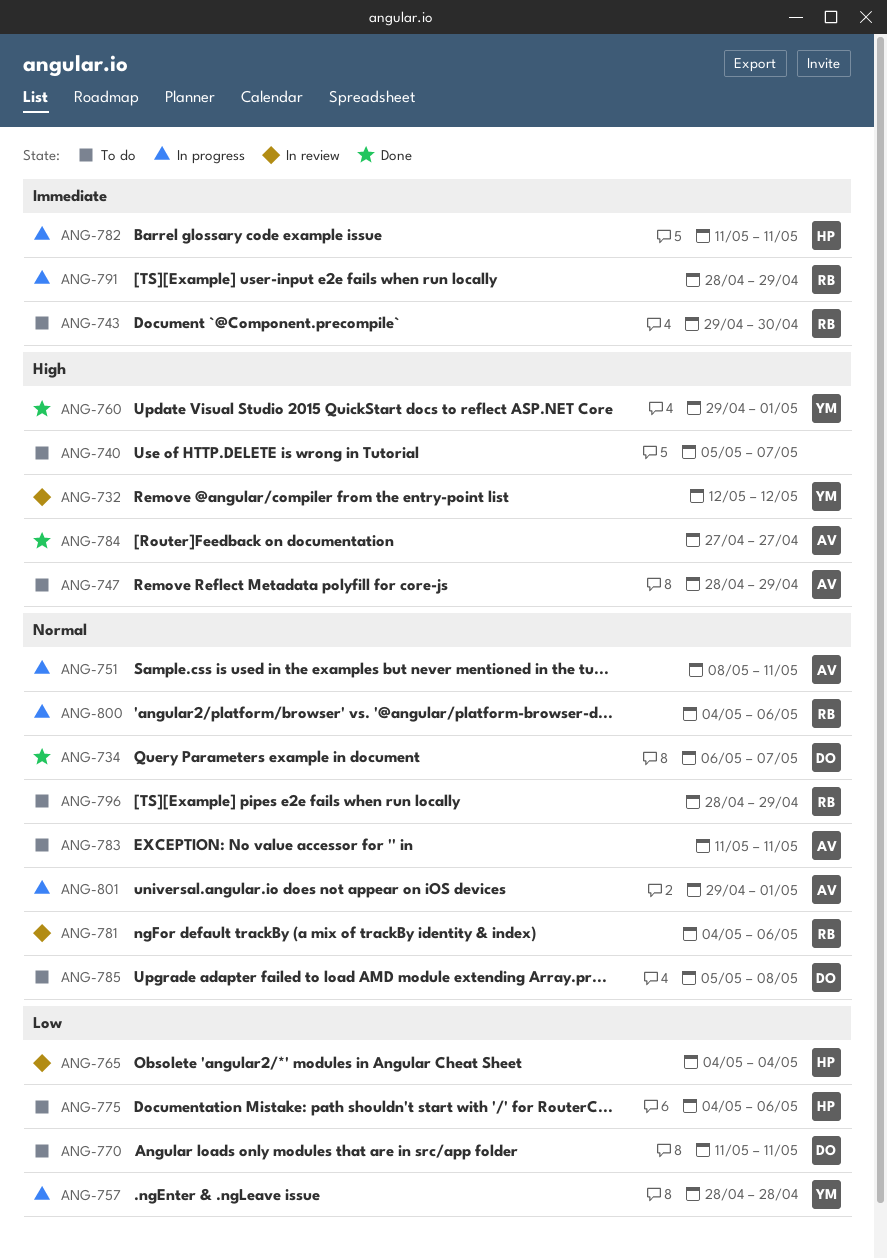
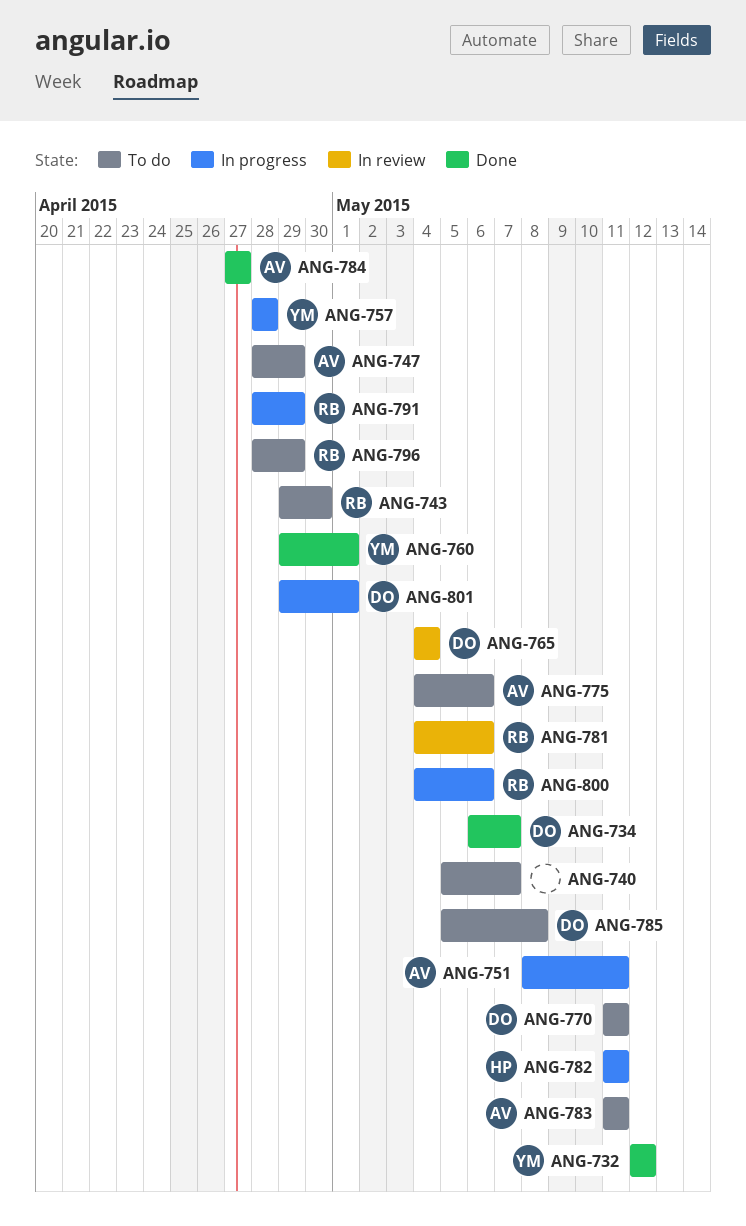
ANG-732, status: In review -> Done
ANG-765, owner: HP -> DO
ANG-775, owner: HP -> AV
ANG-801, owner: AV -> DO

